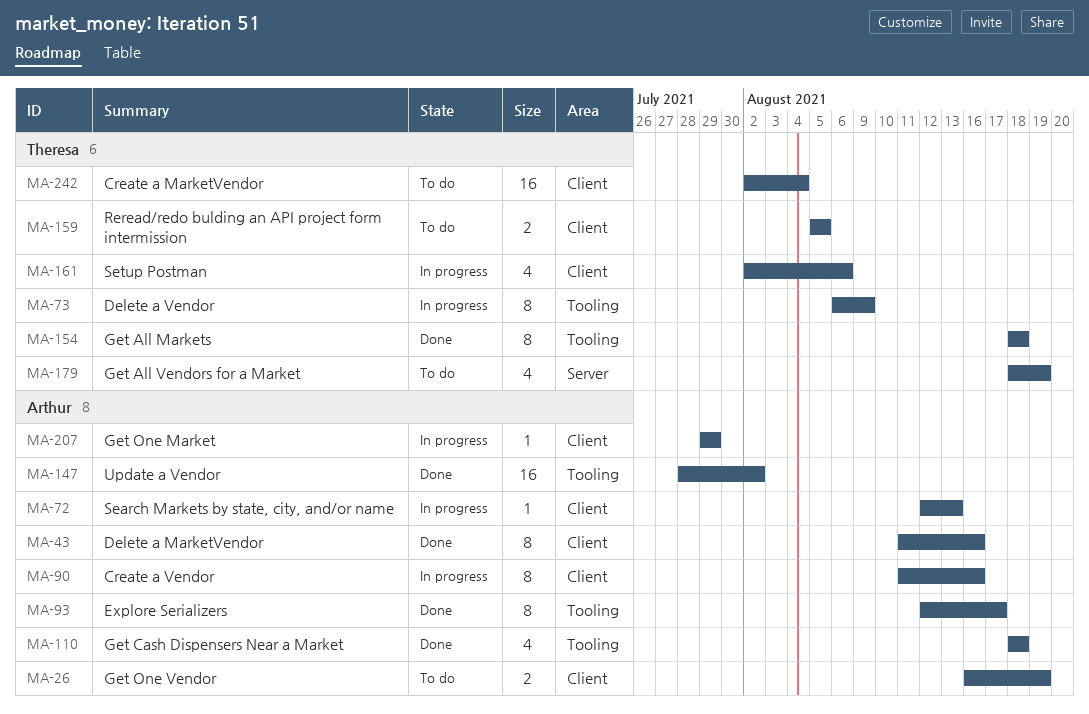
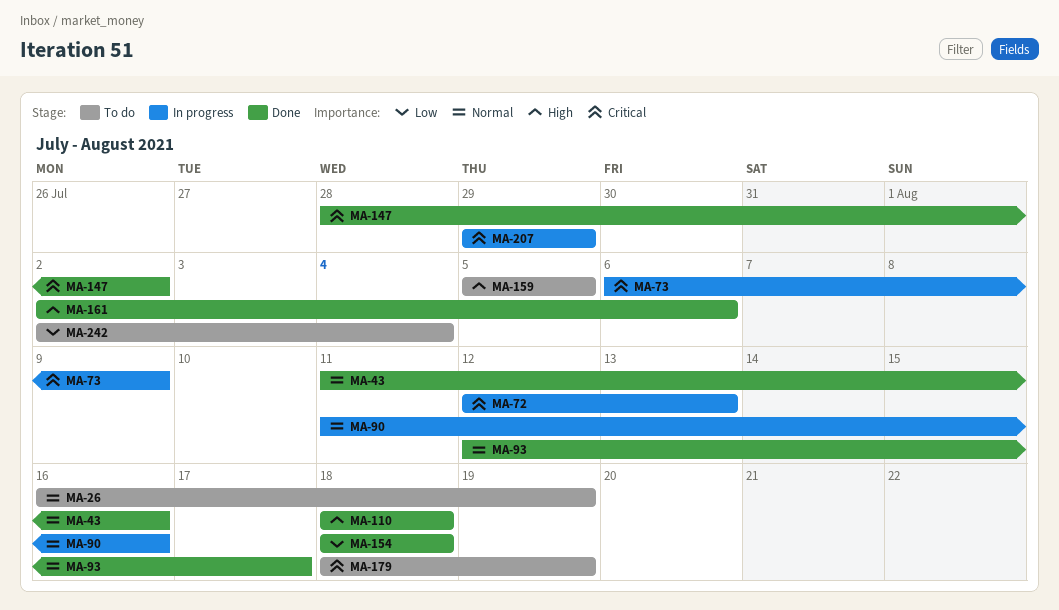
MA-161, status: In progress -> Done

